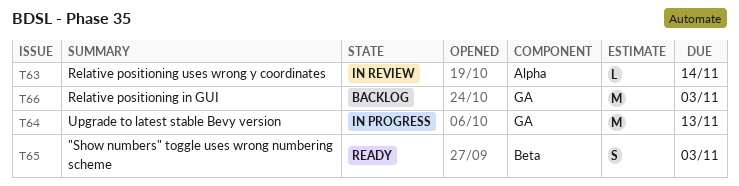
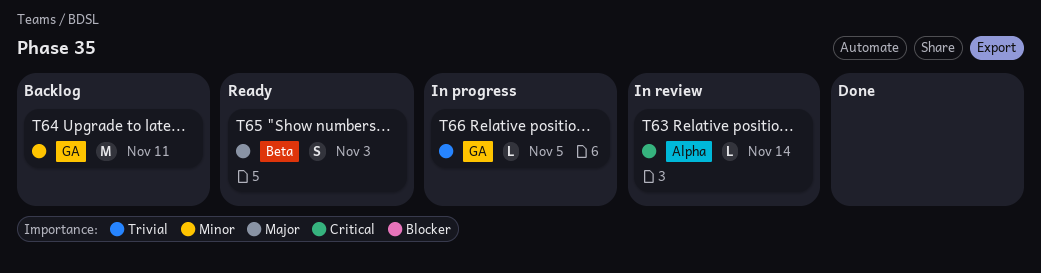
T64, status: In progress -> Backlog
T64, due: Nov 13 -> Nov 11
T66, status: Backlog -> In progress
T66, estimate: M -> L
T66, due: Nov 3 -> Nov 5

